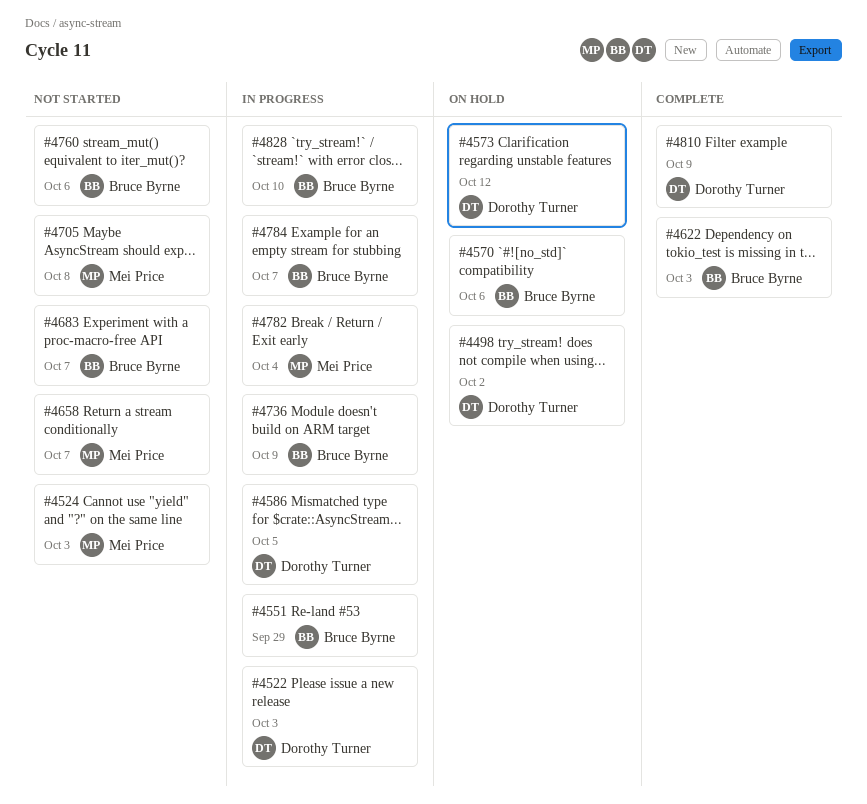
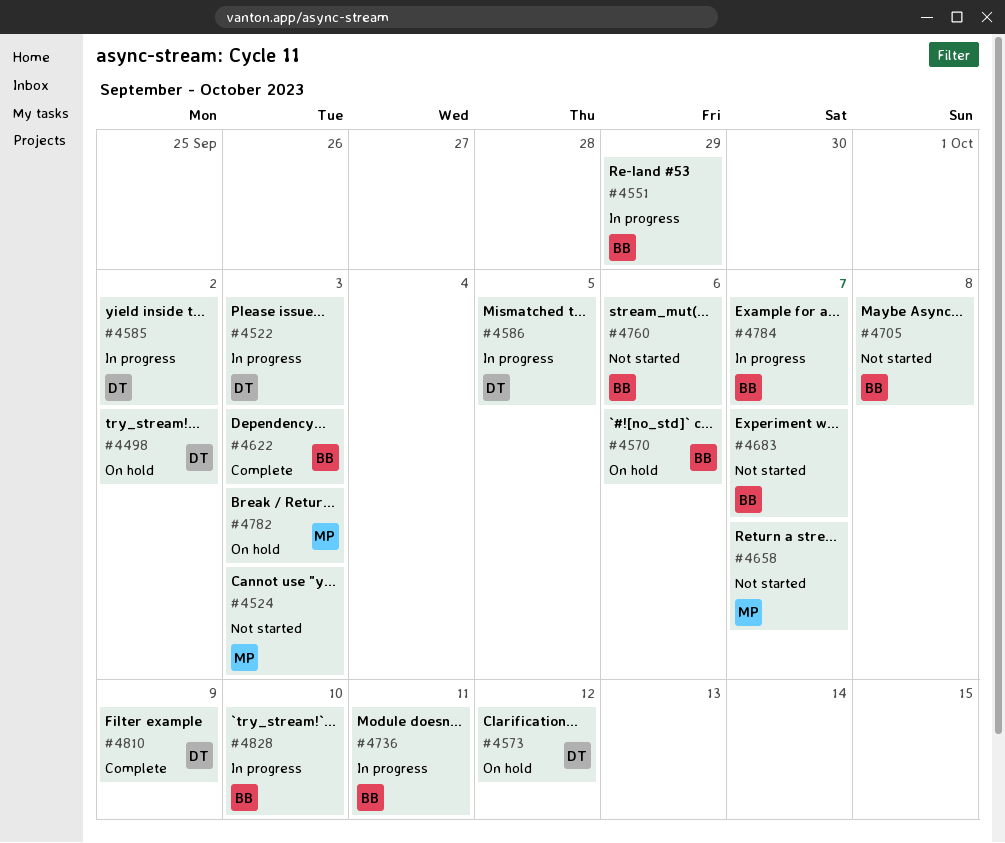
#4585: none -> present
#4705, owner: Mei Price -> Bruce Byrne
#4736, due: Oct 9 -> Oct 11
#4782, status: In progress -> On hold
#4782, due: Oct 4 -> Oct 3

